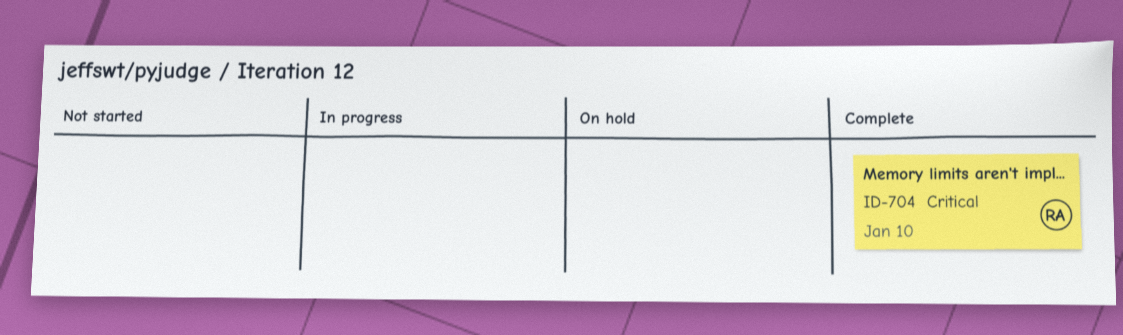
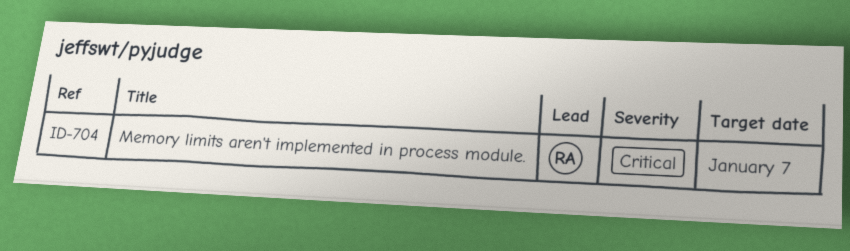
ID-704, due: Jan 10 -> Jan 7

